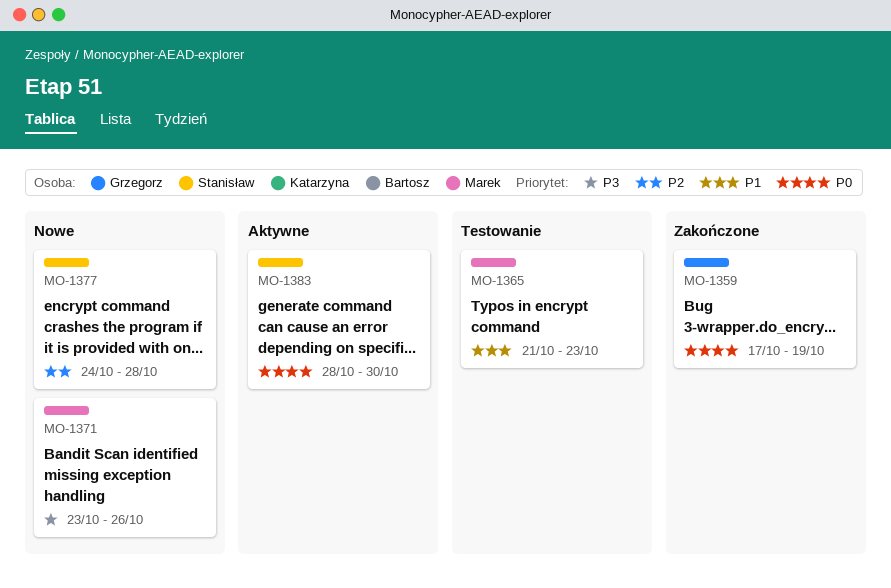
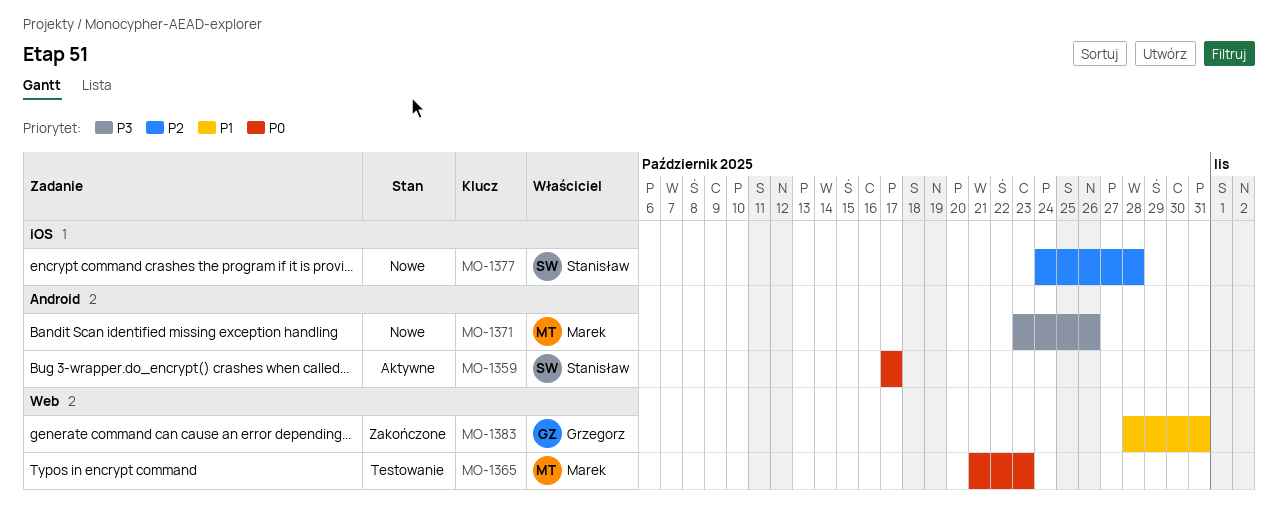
MO-1359, status: Zakończone -> Aktywne
MO-1359, owner: Grzegorz -> Stanisław
MO-1359, due: Oct 19 -> Oct 17
MO-1365, priority: P1 -> P0
MO-1383, status: Aktywne -> Zakończone
MO-1383, owner: Stanisław -> Grzegorz
MO-1383, priority: P0 -> P1
MO-1383, due: Oct 30 -> Oct 31

